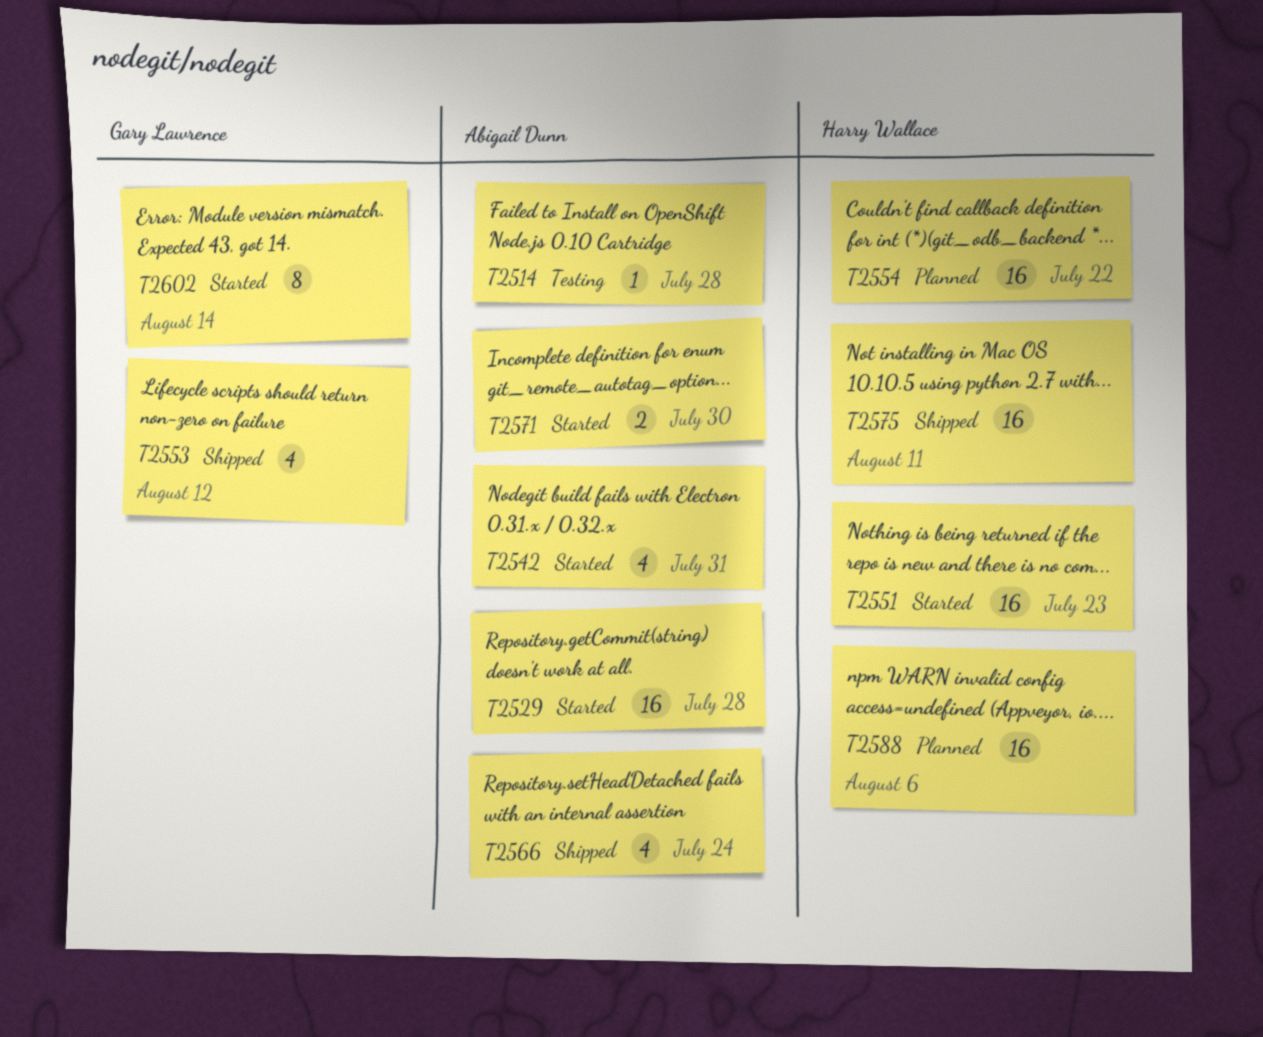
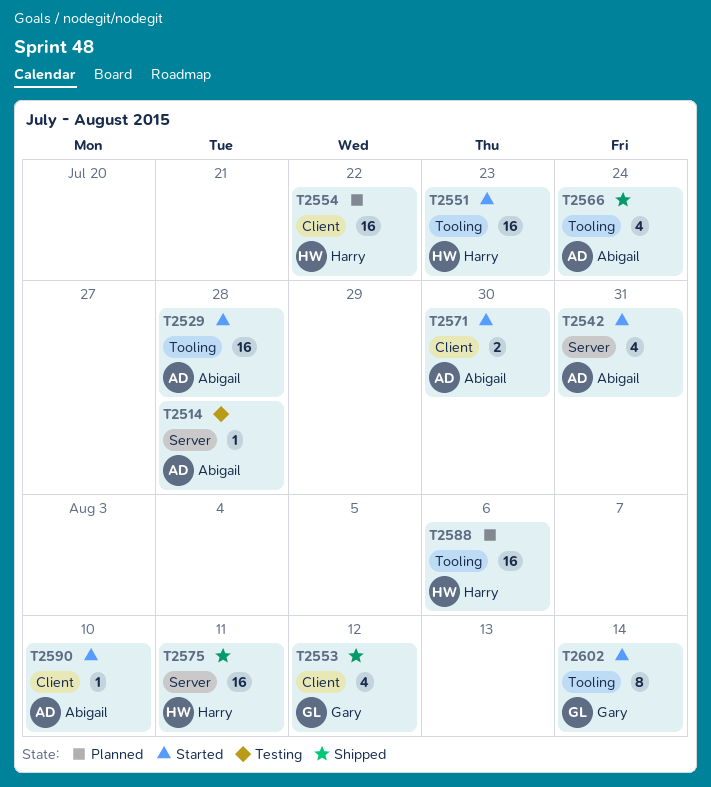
T2590: none -> present

